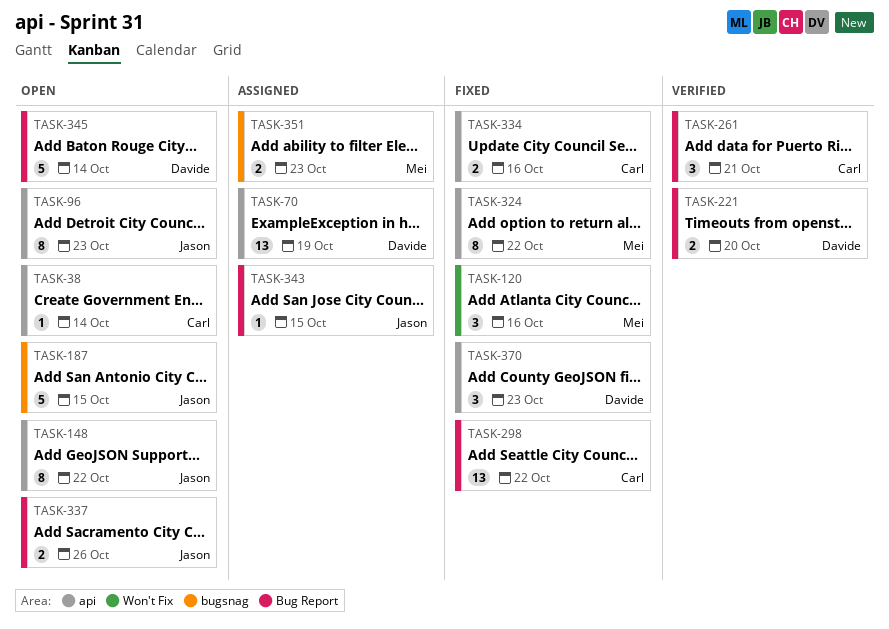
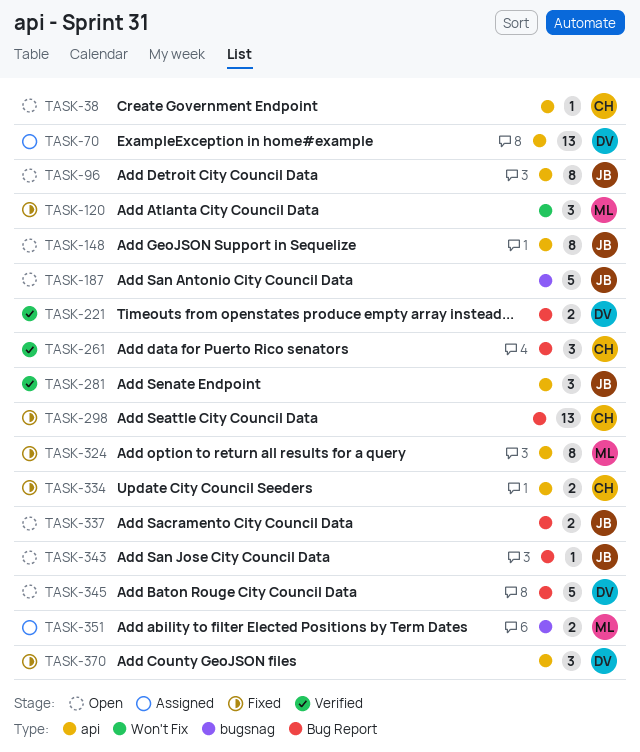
TASK-281: none -> present
TASK-343, status: Assigned -> Open

